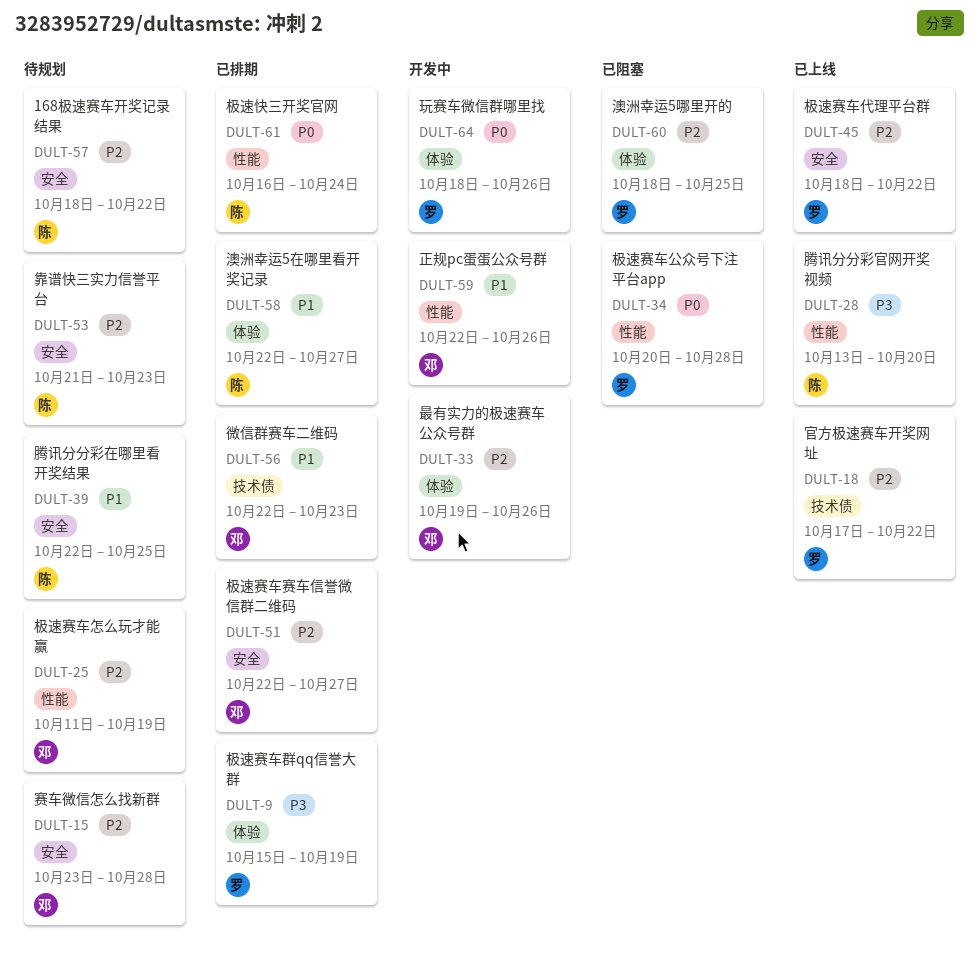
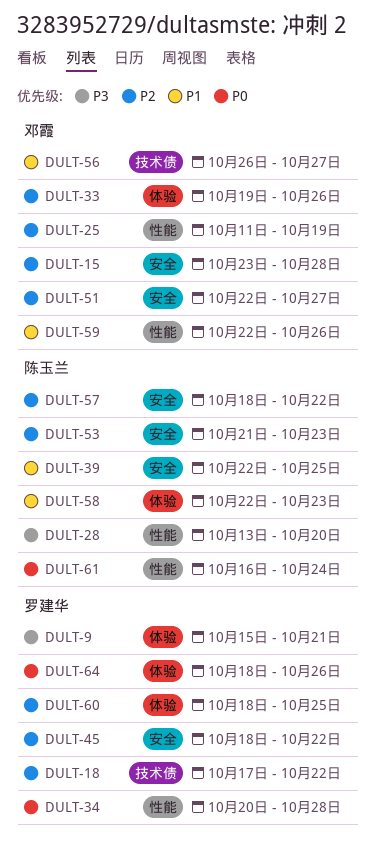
DULT-9, due: Oct 19 -> Oct 21
DULT-56, start: Oct 22 -> Oct 26
DULT-56, due: Oct 23 -> Oct 27
DULT-58, due: Oct 27 -> Oct 23

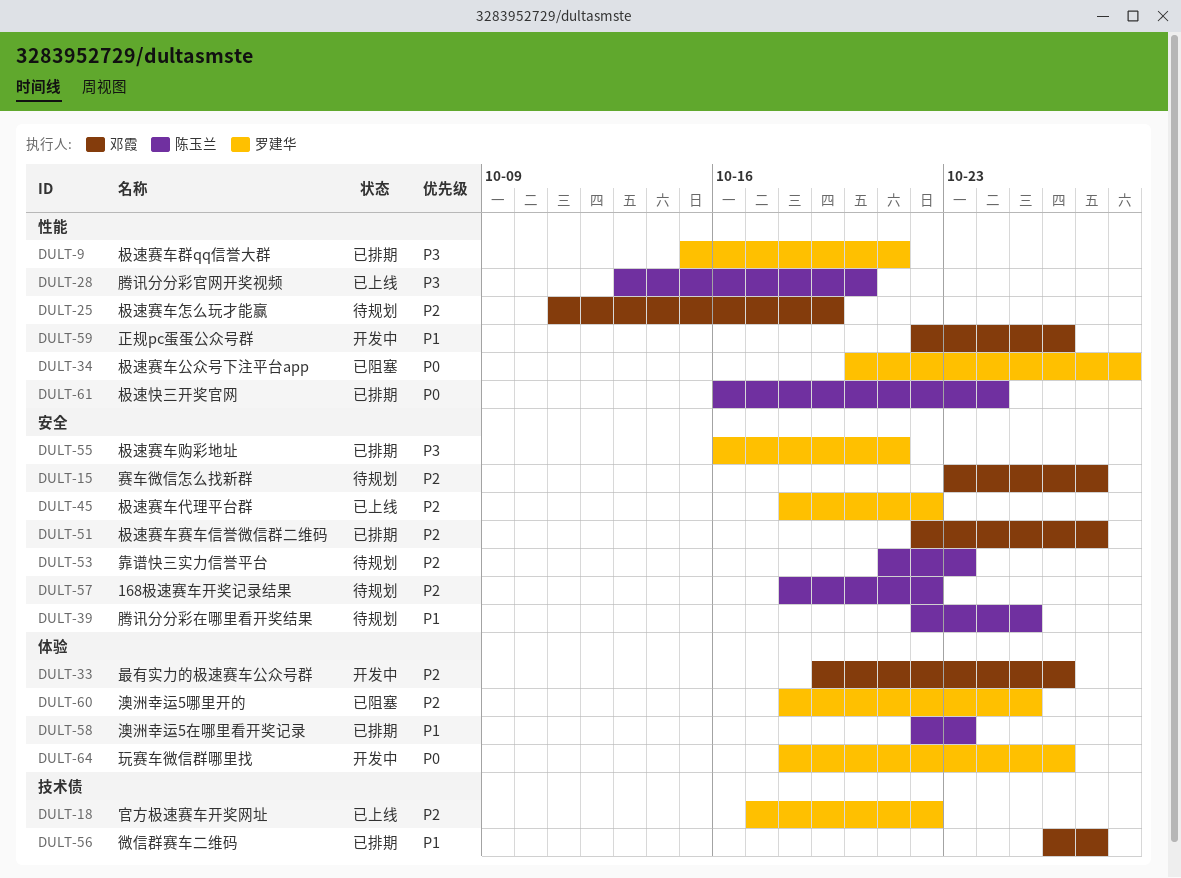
DULT-9, label: 体验 -> 性能
DULT-15, due: Oct 28 -> Oct 27
DULT-55: none -> present

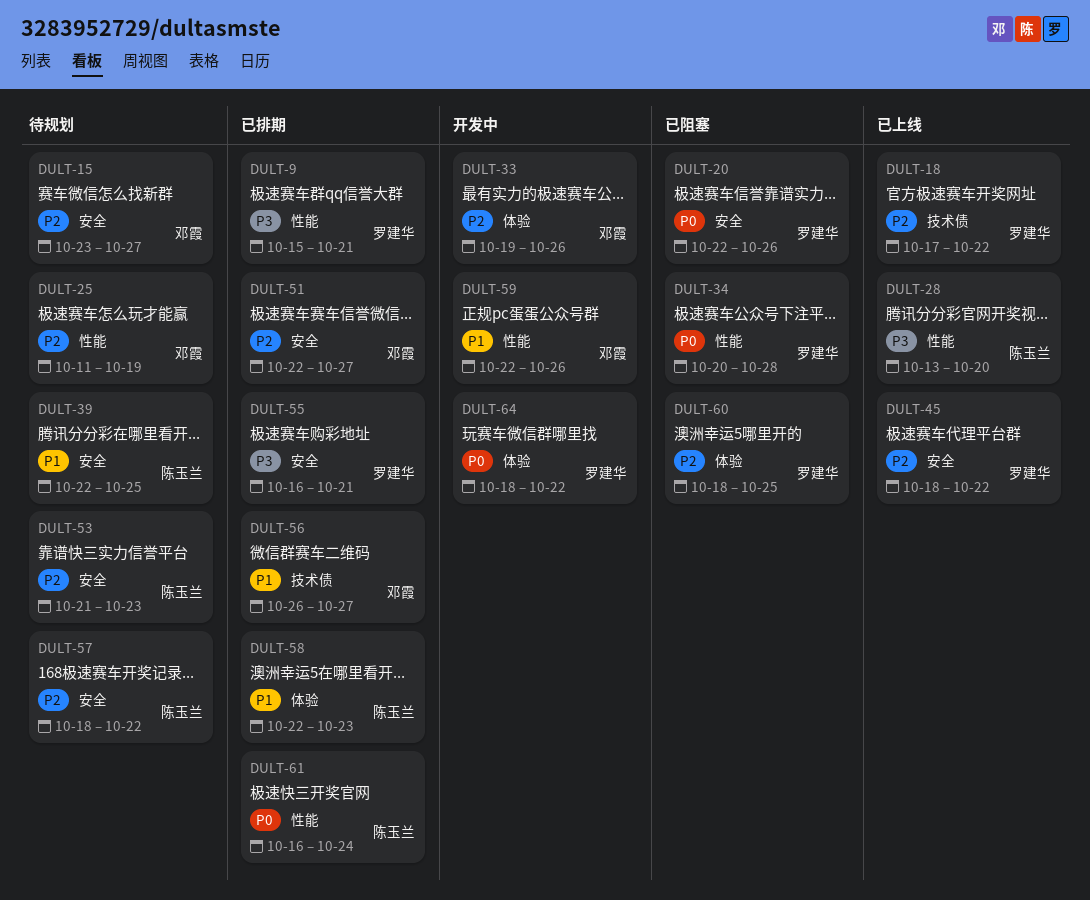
DULT-20: none -> present
DULT-64, due: Oct 26 -> Oct 22

